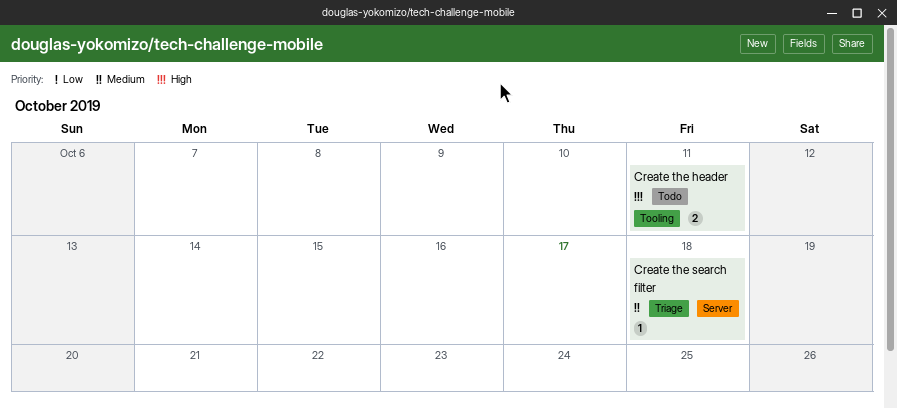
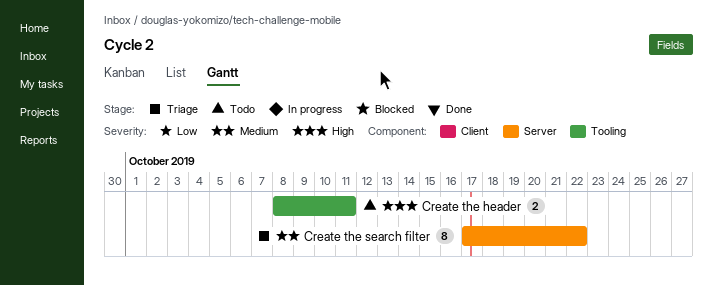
Create the search filter, estimate: 1 -> 8
Create the search filter, due: Oct 18 -> Oct 22

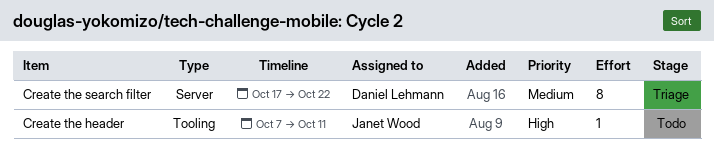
Create the header, estimate: 2 -> 1
Create the header, start: Oct 8 -> Oct 7

